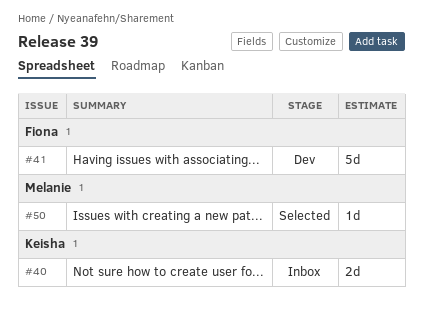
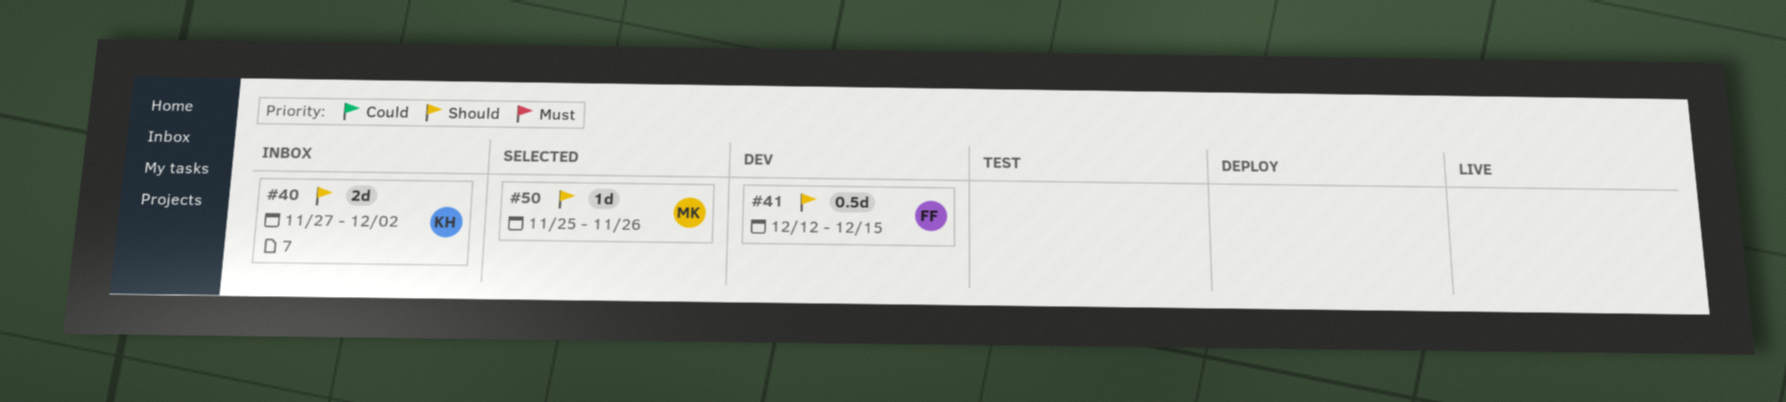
#41, estimate: 5d -> 0.5d

